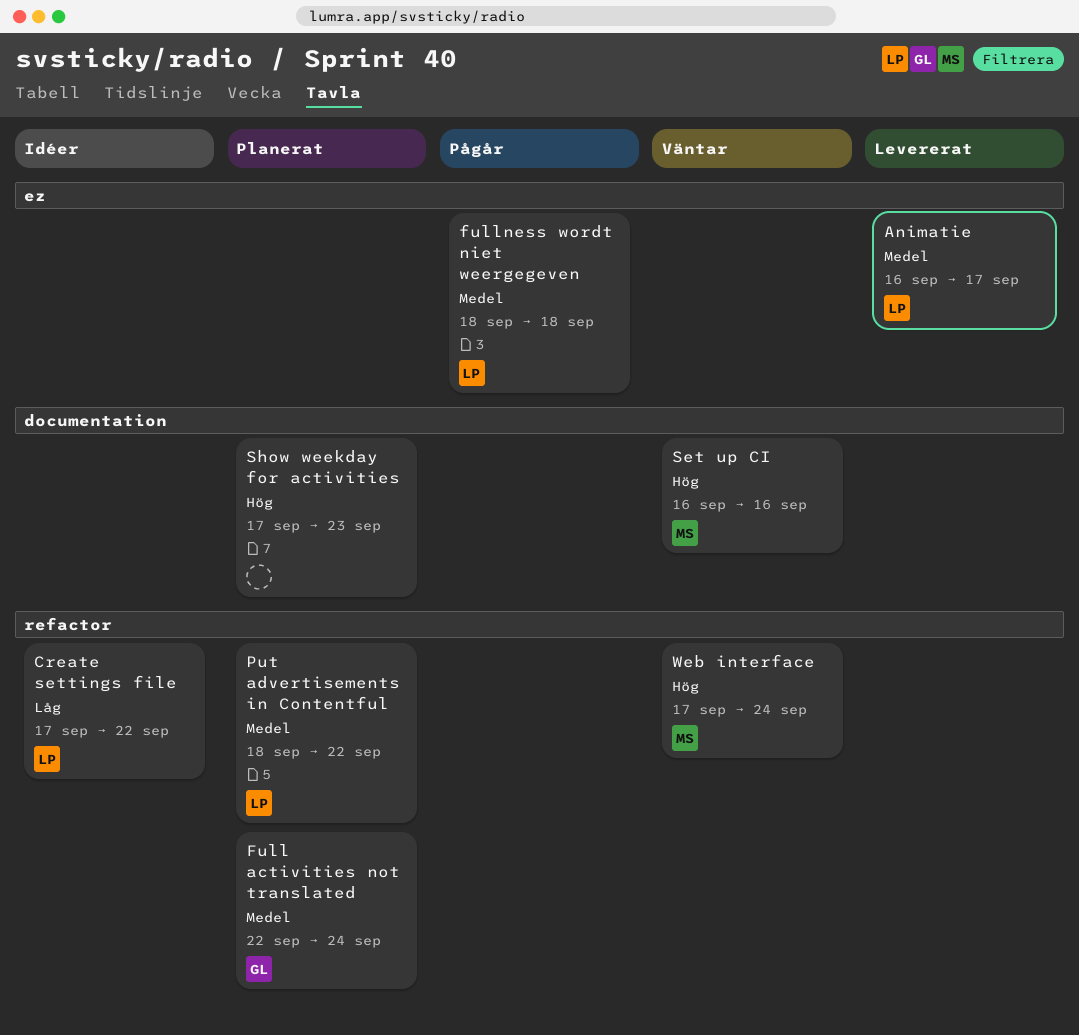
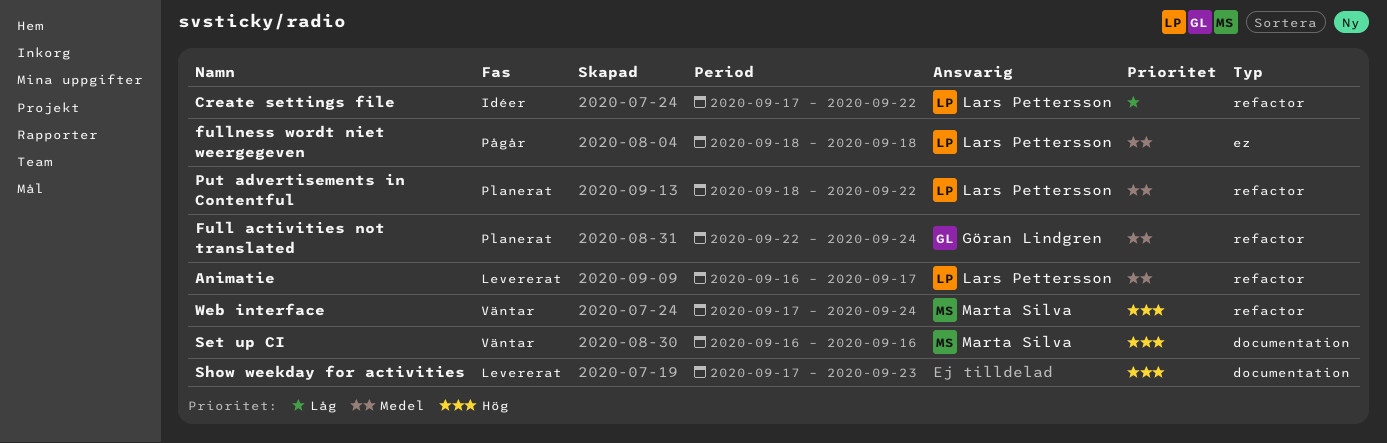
Animatie, label: ez -> refactor
Show weekday for activities, status: Planerat -> Levererat

